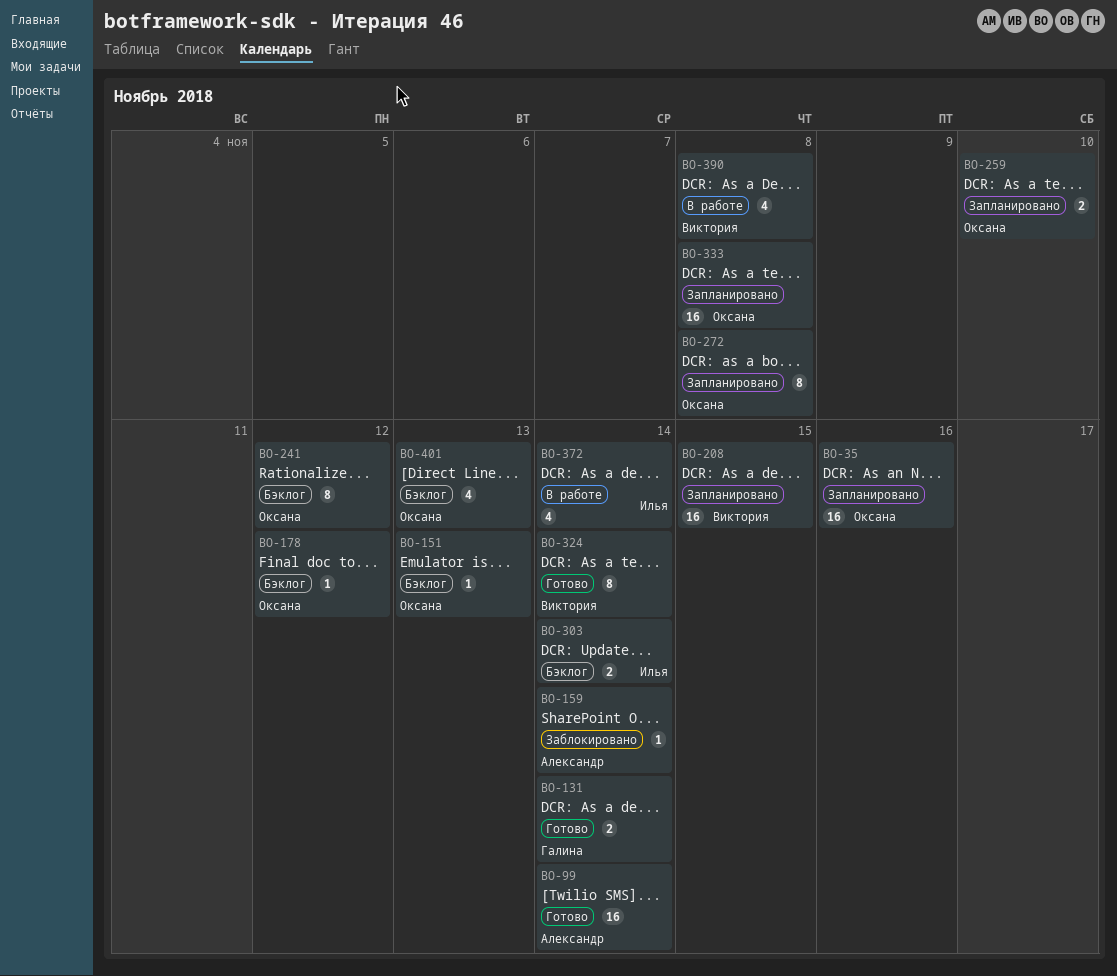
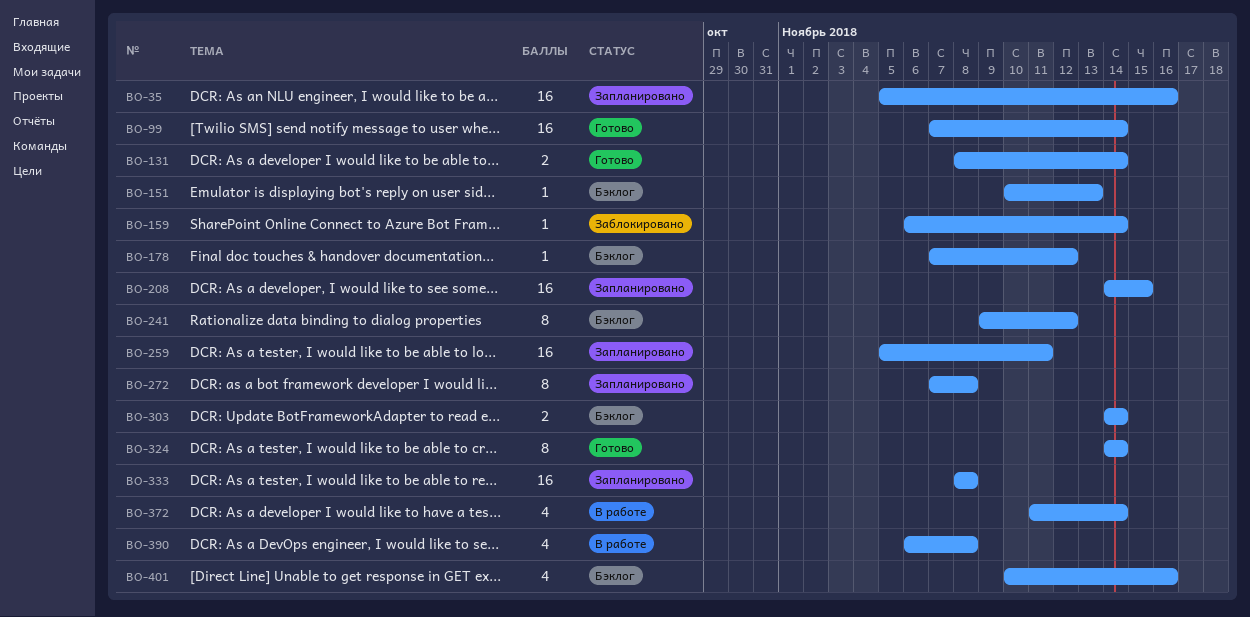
BO-259, estimate: 2 -> 16
BO-259, due: Nov 10 -> Nov 11
BO-401, due: Nov 13 -> Nov 16

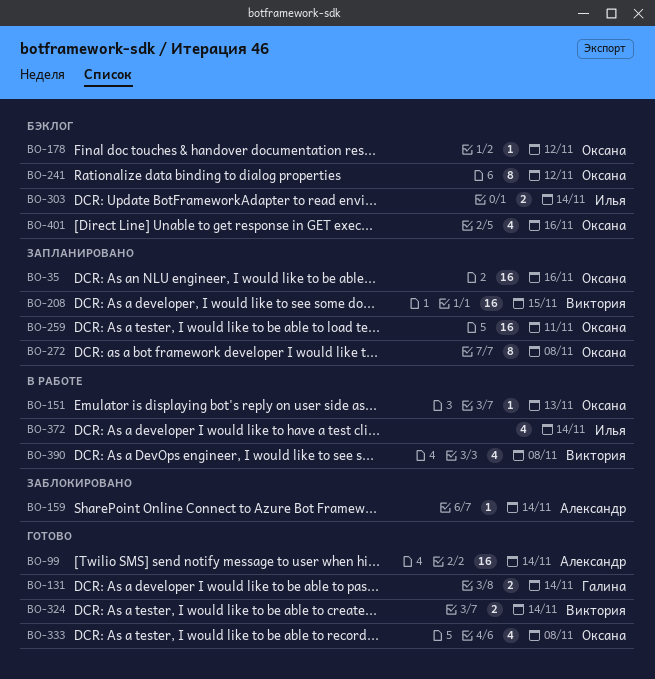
BO-151, status: Бэклог -> В работе
BO-324, estimate: 8 -> 2
BO-333, status: Запланировано -> Готово
BO-333, estimate: 16 -> 4

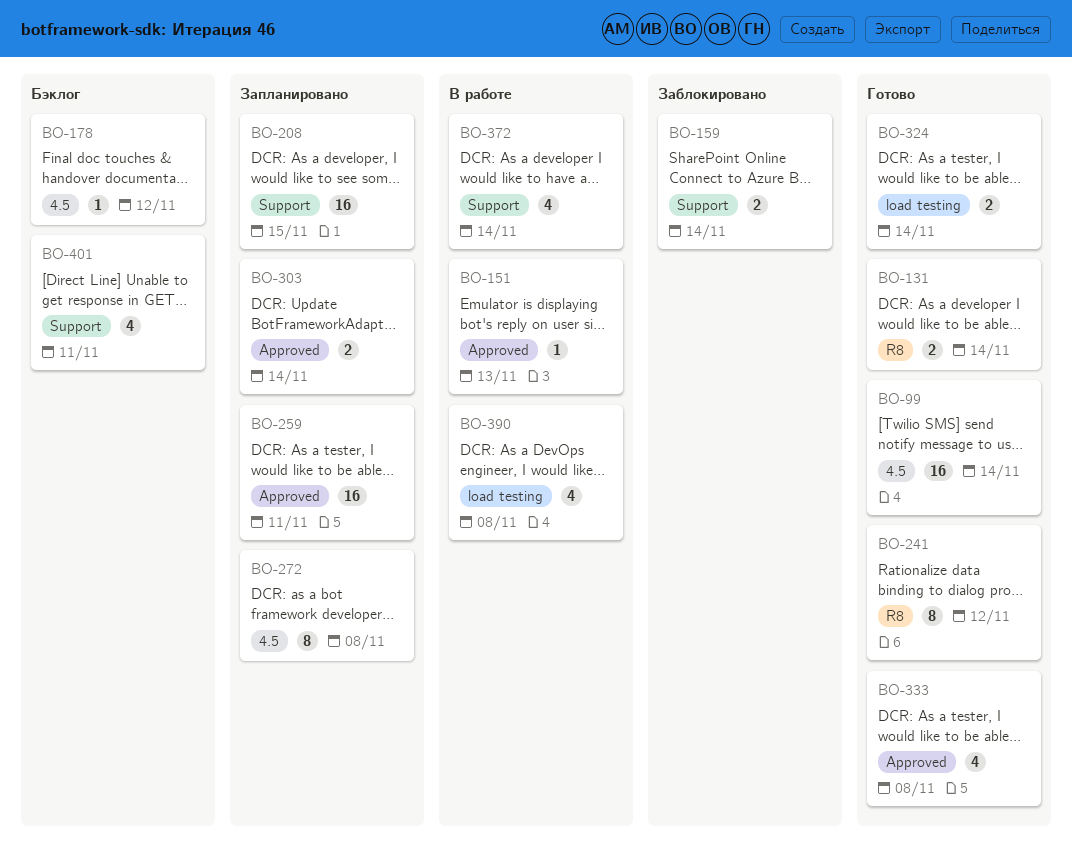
BO-35: present -> none
BO-159, estimate: 1 -> 2
BO-241, status: Бэклог -> Готово
BO-303, status: Бэклог -> Запланировано
BO-401, due: Nov 16 -> Nov 11

